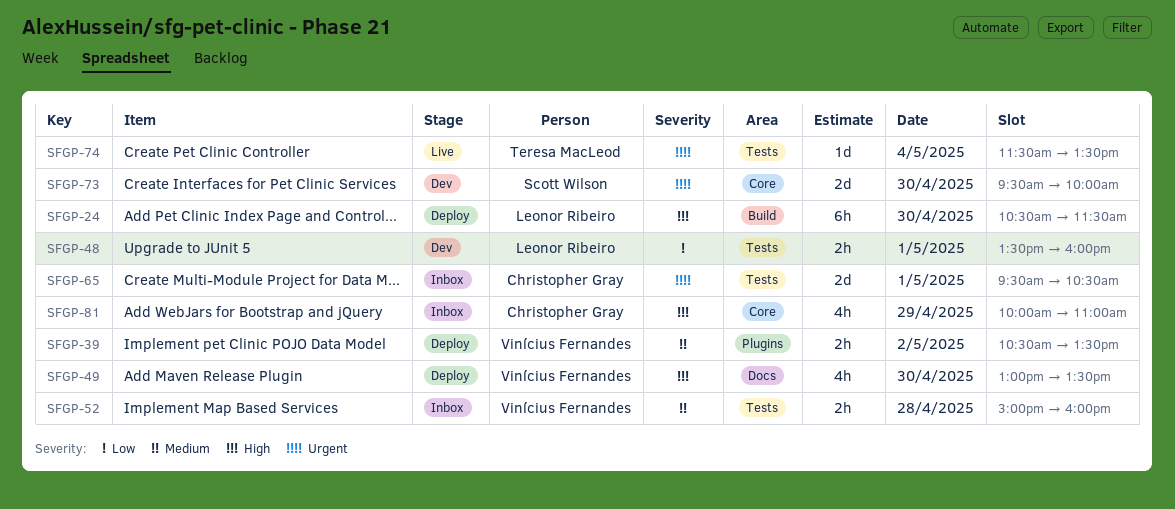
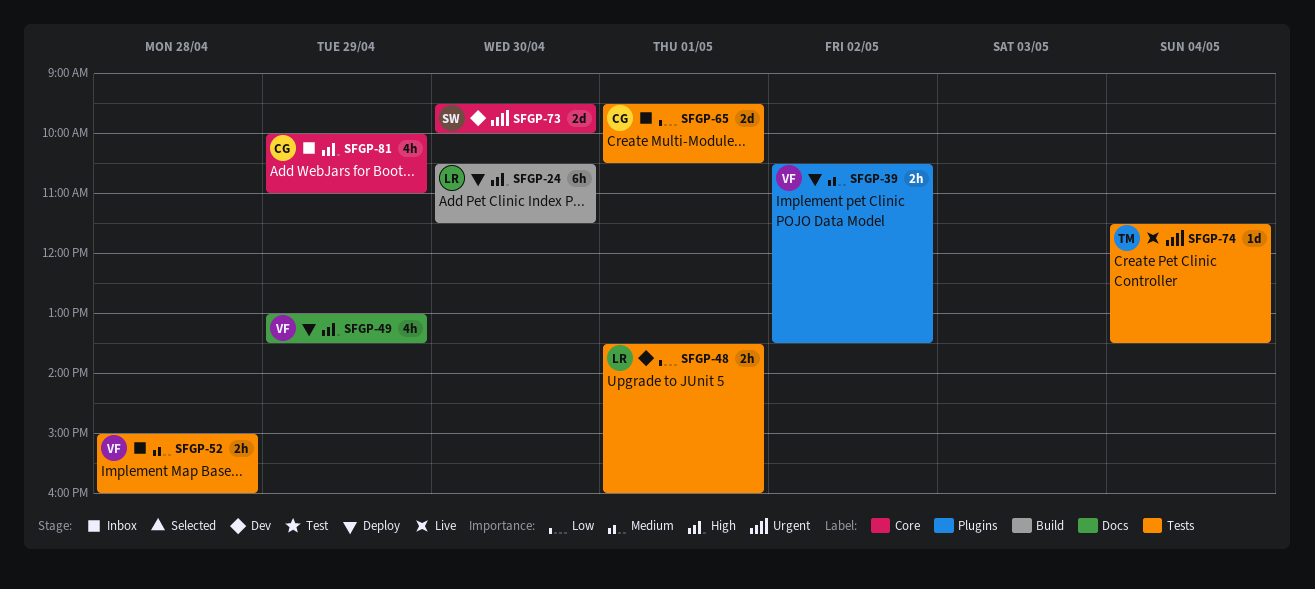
SFGP-49, day: Apr 30 -> Apr 29
SFGP-65, priority: Urgent -> Low

